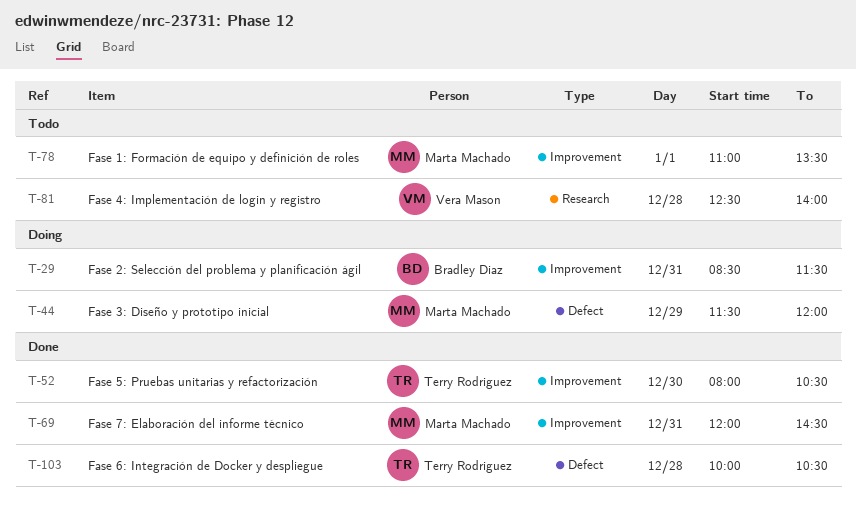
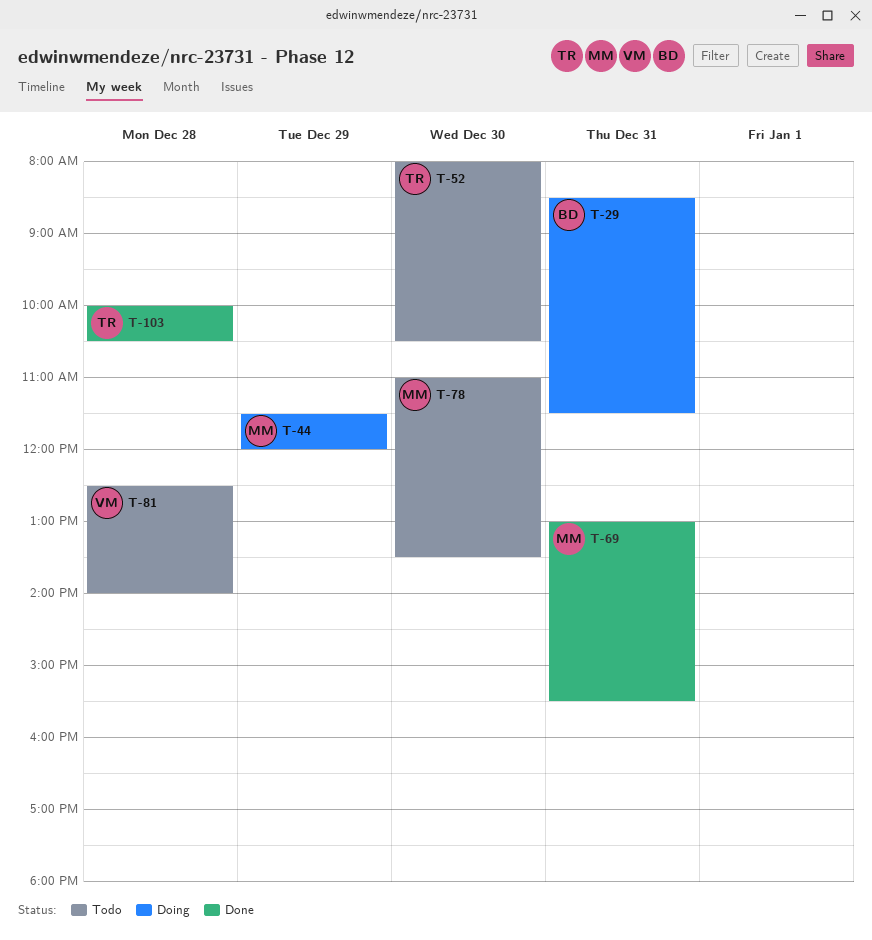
T-52, status: Done -> Todo
T-69, begins: 12:00 -> 13:00
T-69, ends: 14:30 -> 15:30
T-78, day: Jan 1 -> Dec 30

